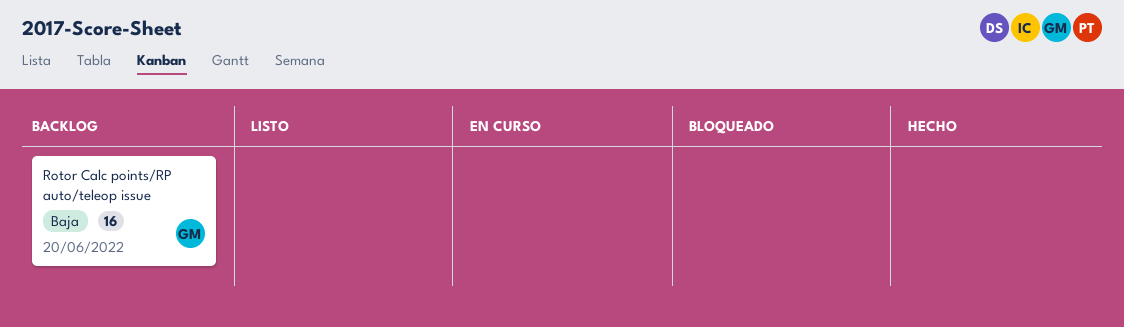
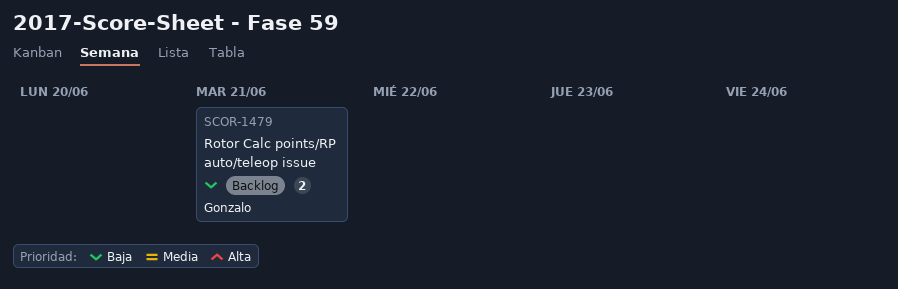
Rotor Calc points/RP auto/teleop issue, estimate: 16 -> 2
Rotor Calc points/RP auto/teleop issue, due: Jun 20 -> Jun 21

